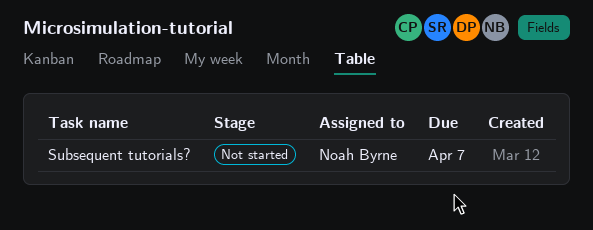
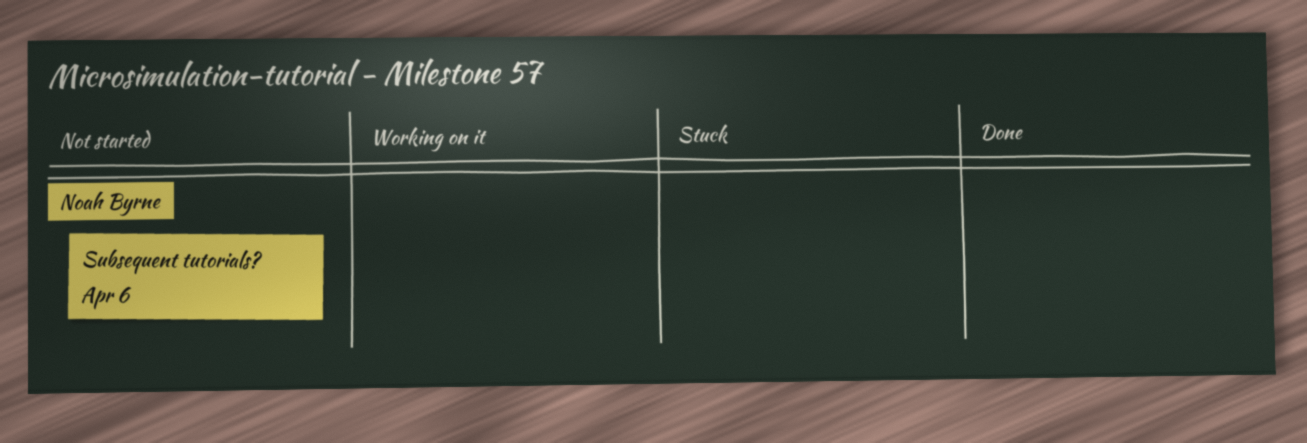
Subsequent tutorials?, due: Apr 7 -> Apr 6

